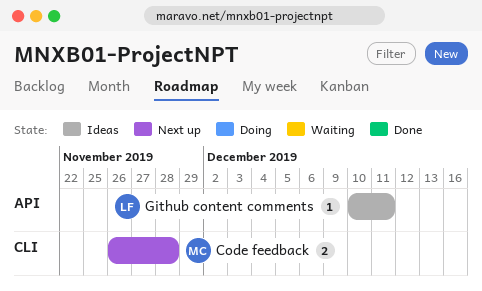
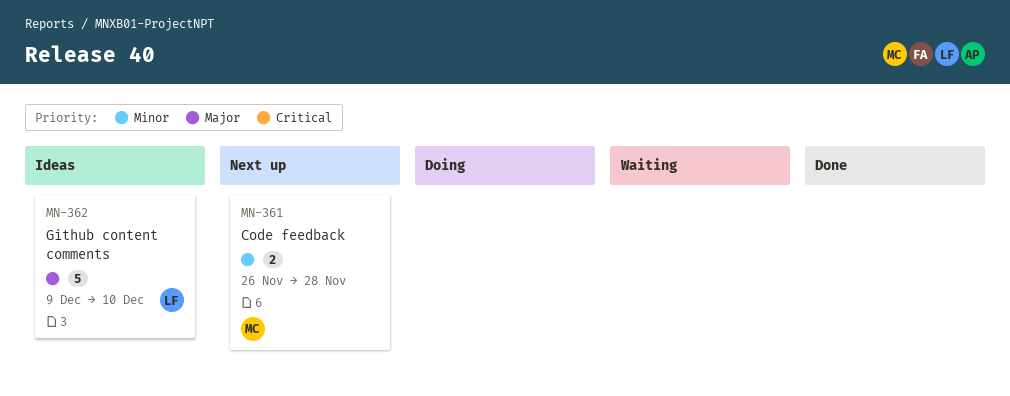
Github content comments, estimate: 1 -> 5
Github content comments, start: Dec 10 -> Dec 9
Github content comments, due: Dec 11 -> Dec 10

